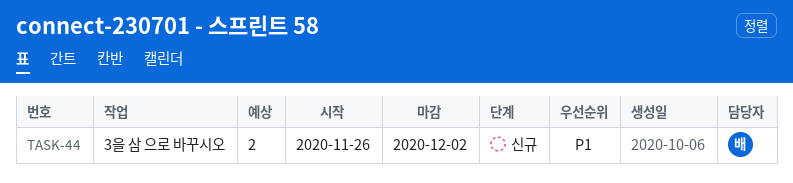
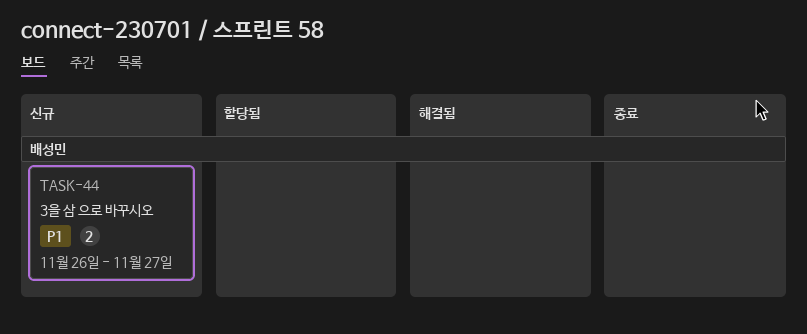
TASK-44, due: Dec 2 -> Nov 27

